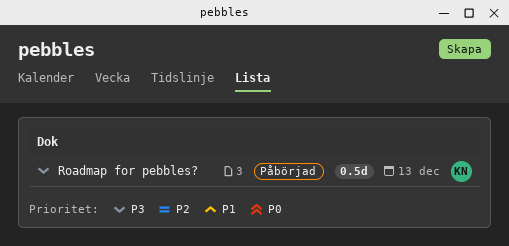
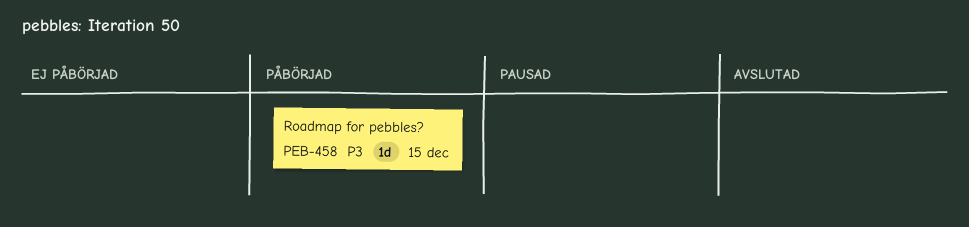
Roadmap for pebbles?, estimate: 0.5d -> 1d
Roadmap for pebbles?, due: Dec 13 -> Dec 15

